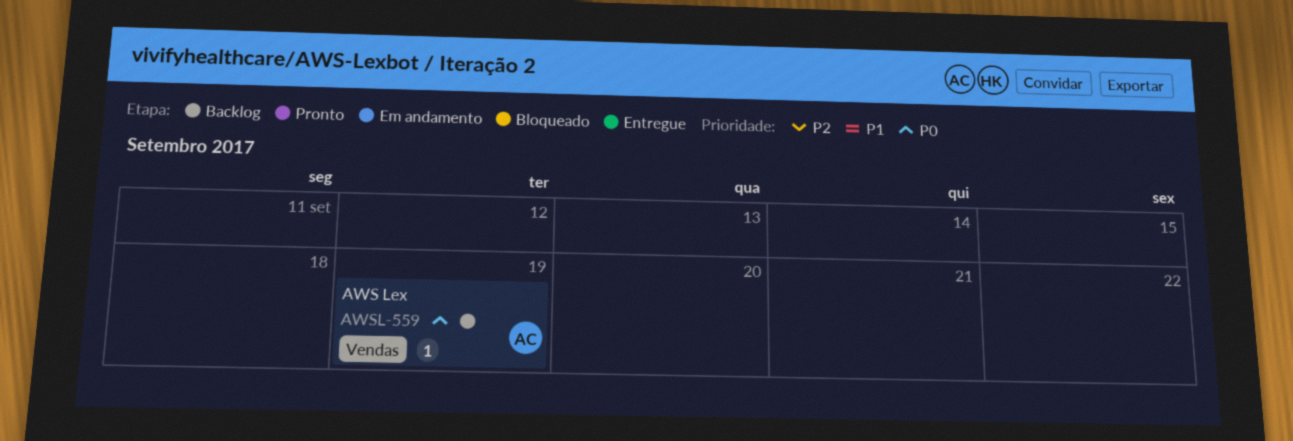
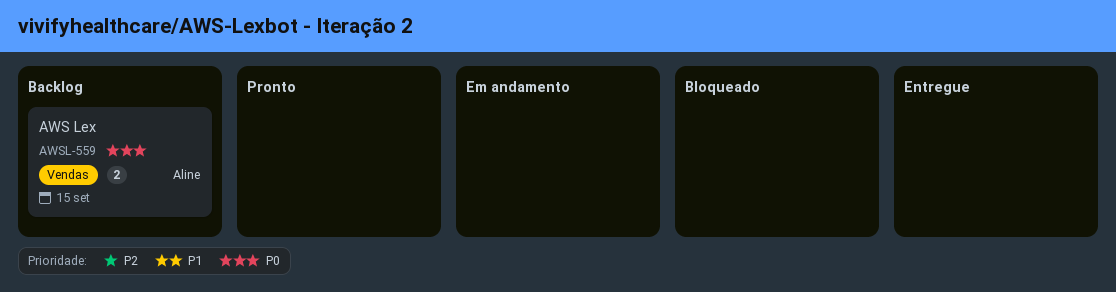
AWSL-559, estimate: 1 -> 2
AWSL-559, due: Sep 19 -> Sep 15

